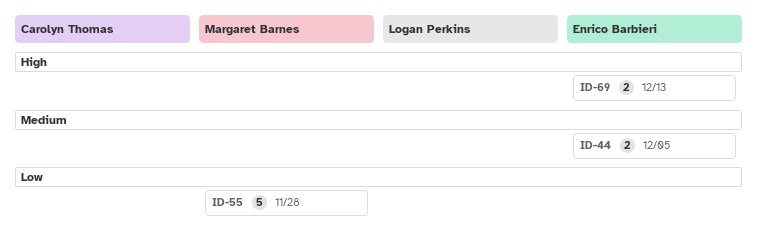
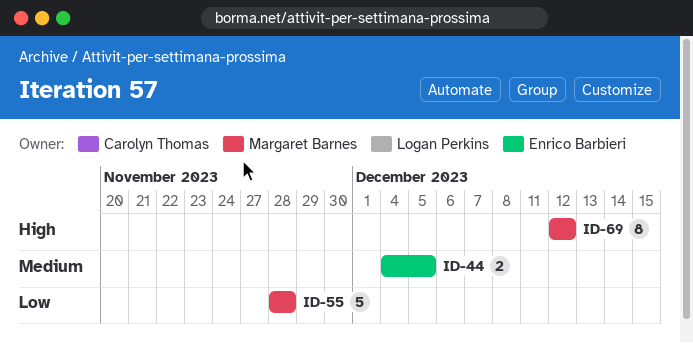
ID-69, owner: Enrico Barbieri -> Margaret Barnes
ID-69, estimate: 2 -> 8
ID-69, due: Dec 13 -> Dec 12

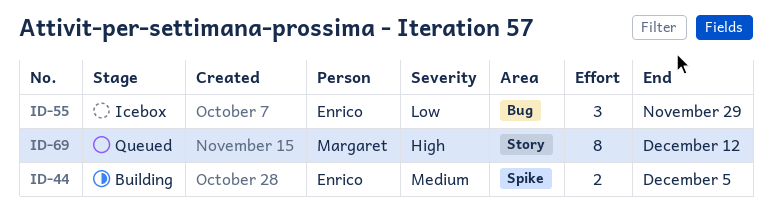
ID-55, owner: Margaret Barnes -> Enrico Barbieri
ID-55, estimate: 5 -> 3
ID-55, due: Nov 28 -> Nov 29

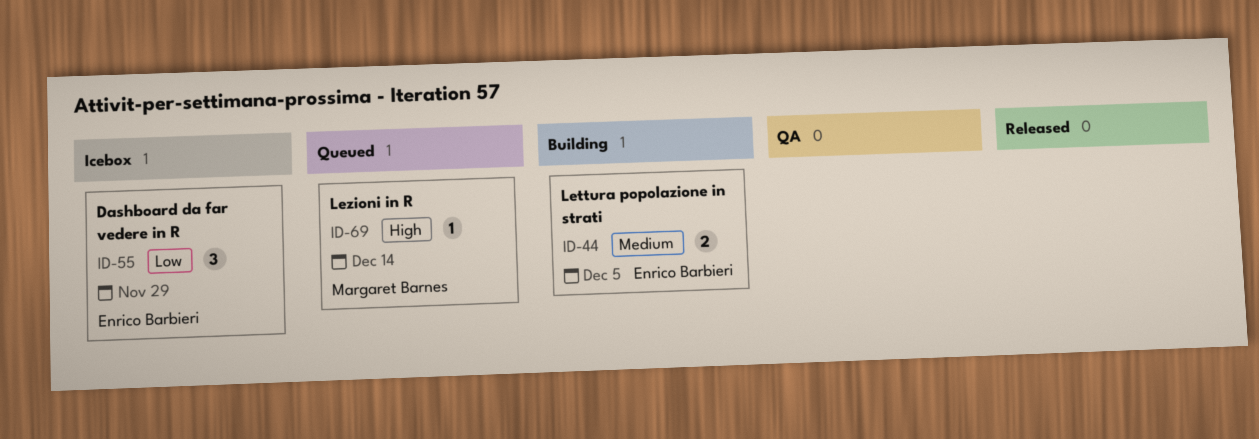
ID-69, estimate: 8 -> 1
ID-69, due: Dec 12 -> Dec 14

